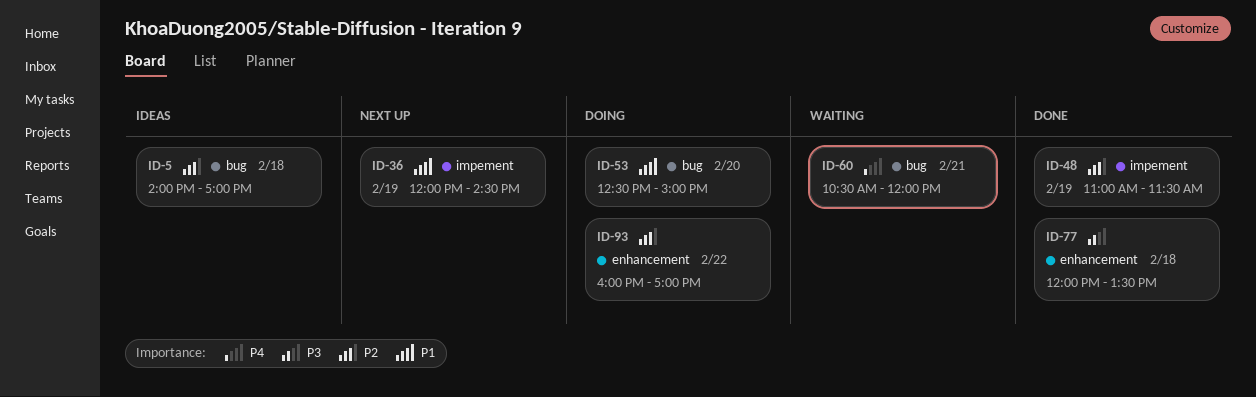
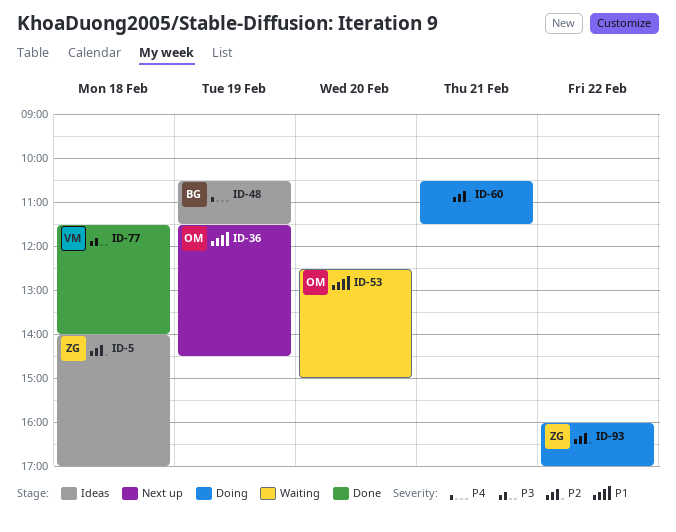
ID-36, begins: 12:00 -> 11:30
ID-48, status: Done -> Ideas
ID-48, priority: P2 -> P4
ID-48, begins: 11:00 -> 10:30
ID-53, status: Doing -> Waiting
ID-60, status: Waiting -> Doing
ID-60, priority: P4 -> P2
ID-60, ends: 12:00 -> 11:30
ID-77, begins: 12:00 -> 11:30
ID-77, ends: 13:30 -> 14:00

